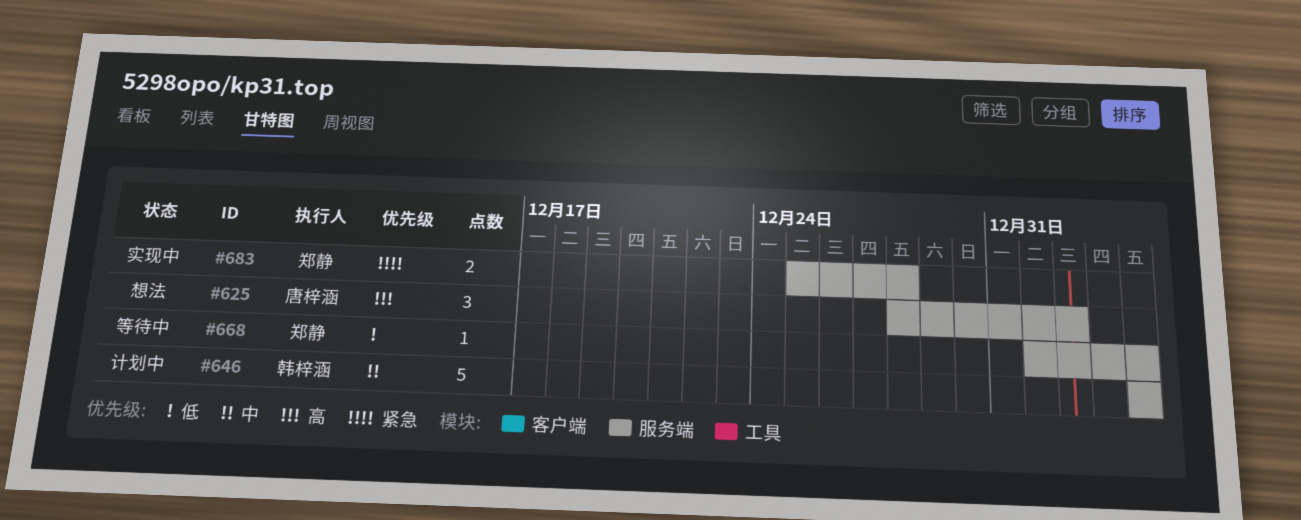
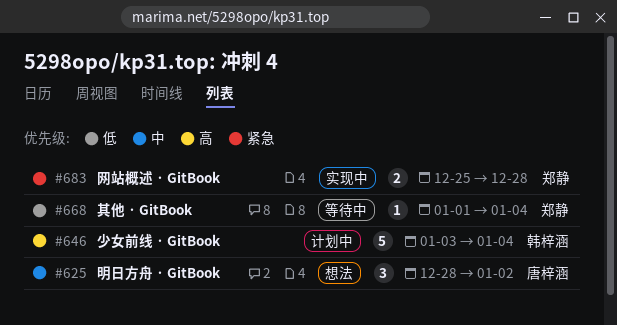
#625, priority: 高 -> 中
#646, priority: 中 -> 高
#646, start: Jan 4 -> Jan 3

